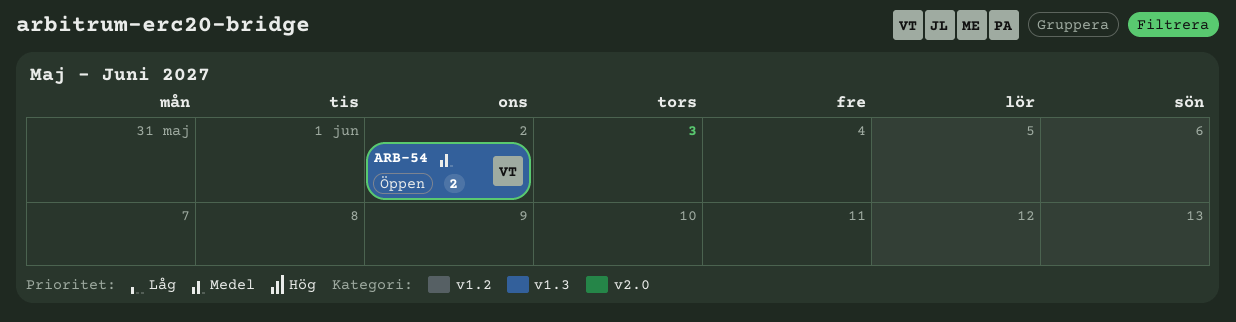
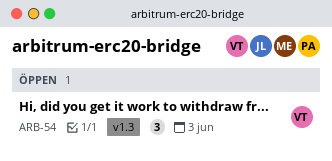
ARB-54, estimate: 2 -> 3
ARB-54, due: Jun 2 -> Jun 3

